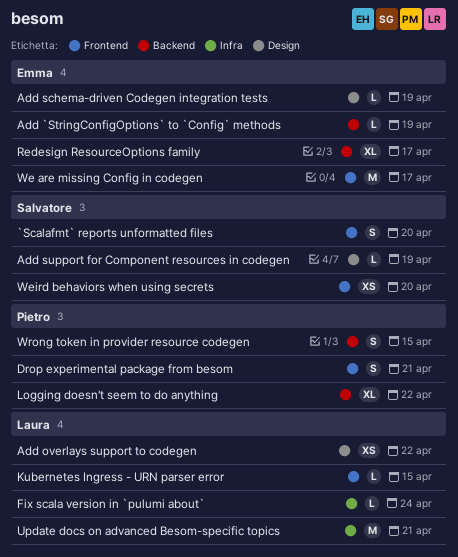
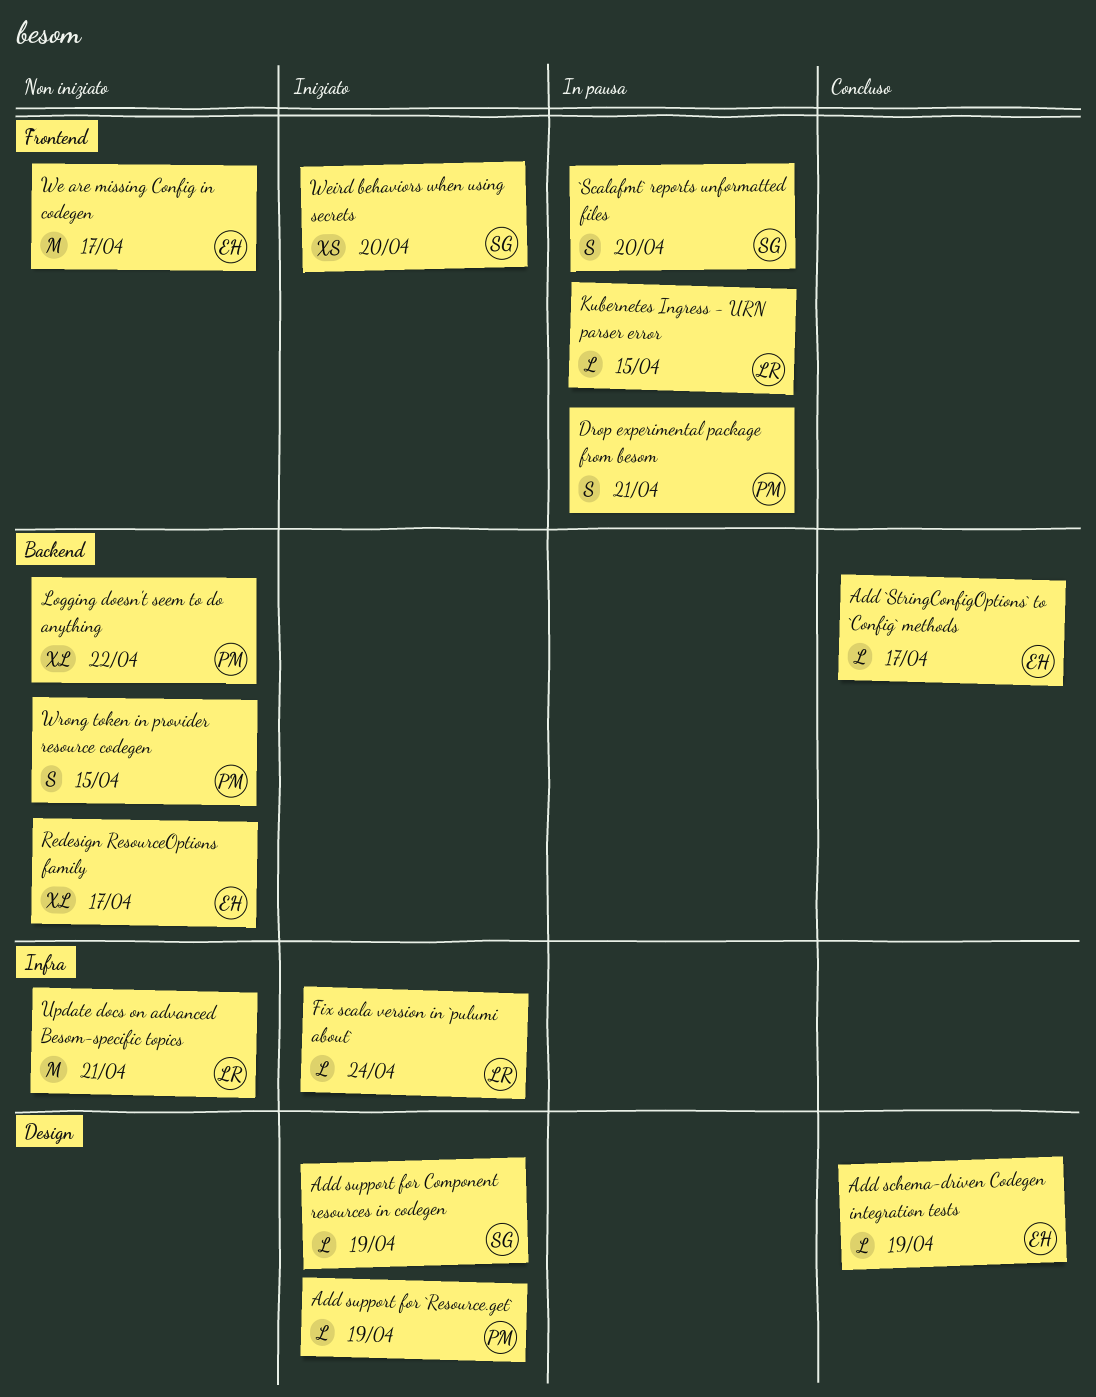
Add `StringConfigOptions` to `Config` methods, due: Apr 19 -> Apr 17
Add overlays support to codegen: present -> none
Add support for `Resource.get`: none -> present

